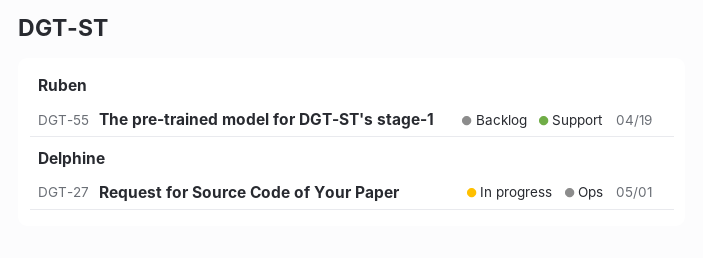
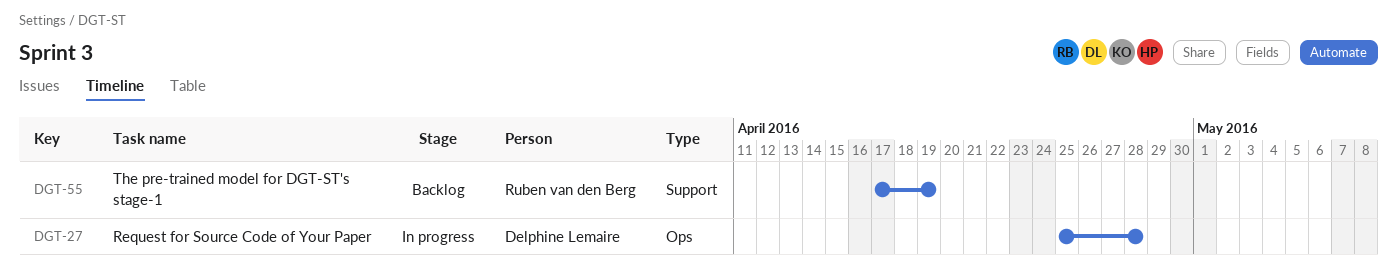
DGT-27, due: May 1 -> Apr 28

